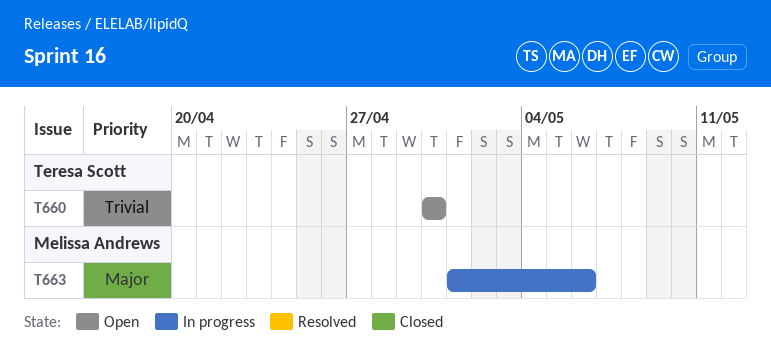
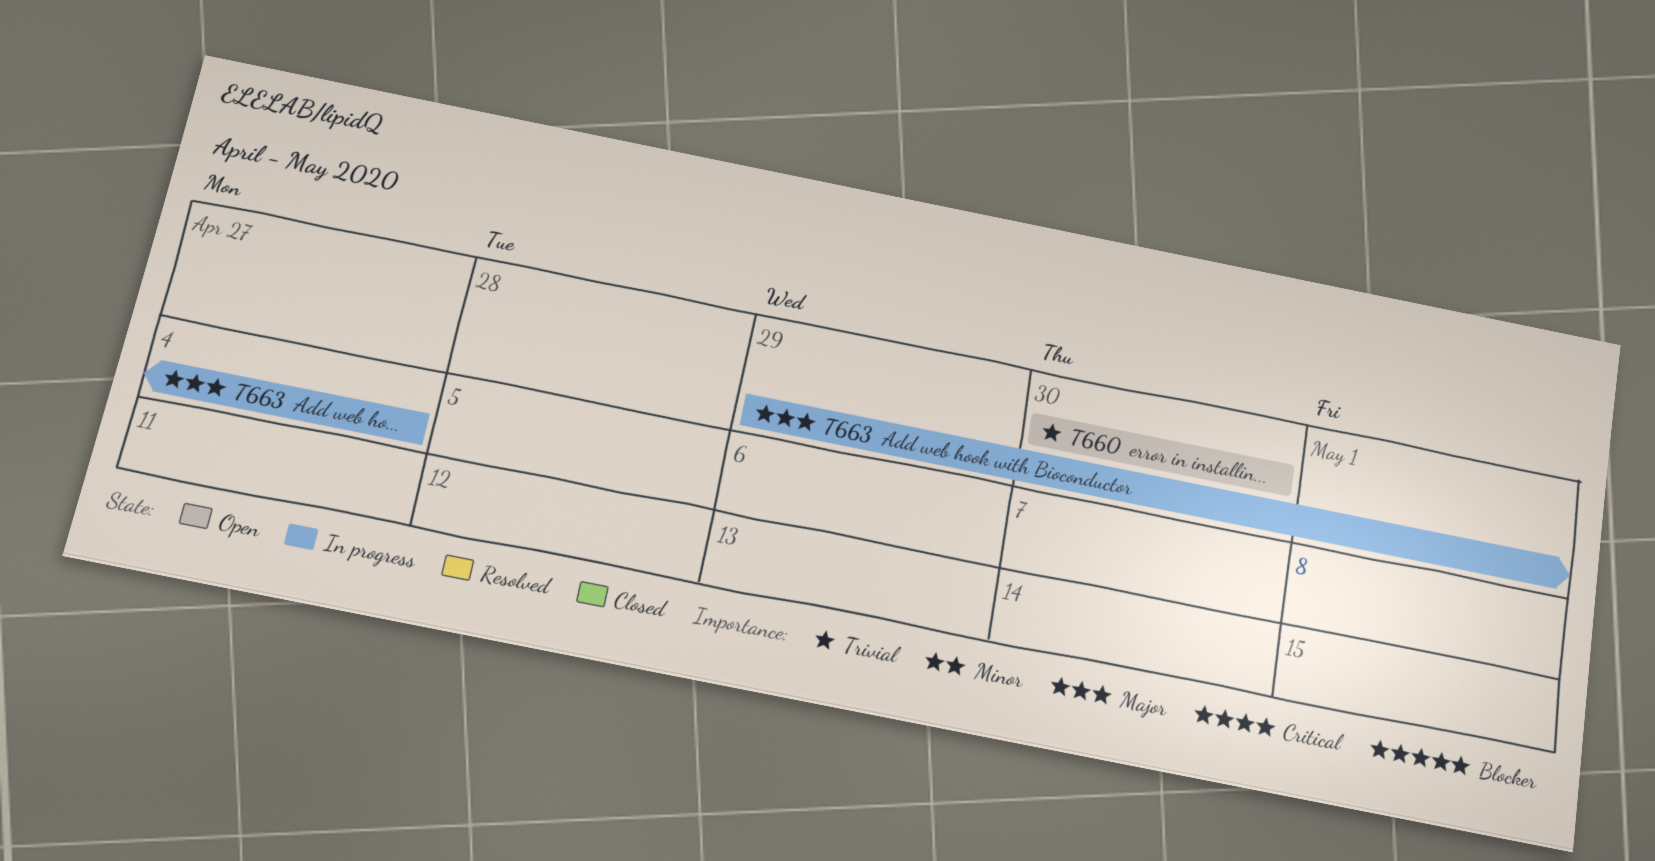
T663, start: May 1 -> Apr 29
T663, due: May 6 -> May 4

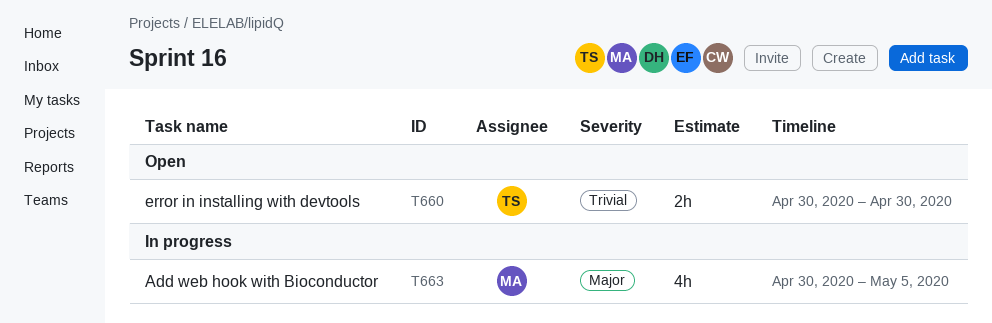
T663, start: Apr 29 -> Apr 30
T663, due: May 4 -> May 5

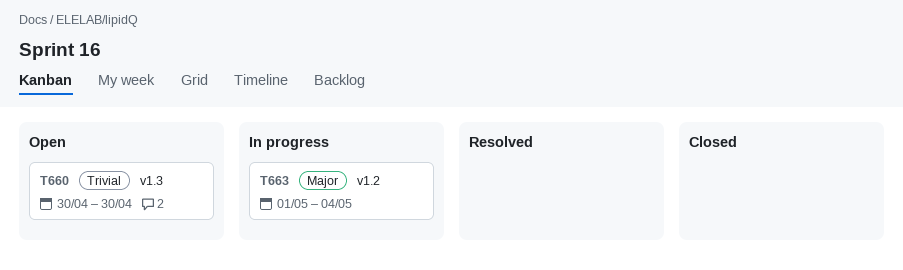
T663, start: Apr 30 -> May 1
T663, due: May 5 -> May 4

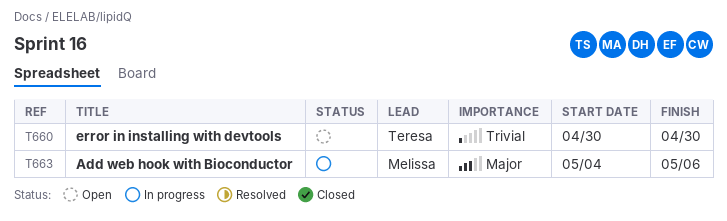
T663, start: May 1 -> May 4
T663, due: May 4 -> May 6

